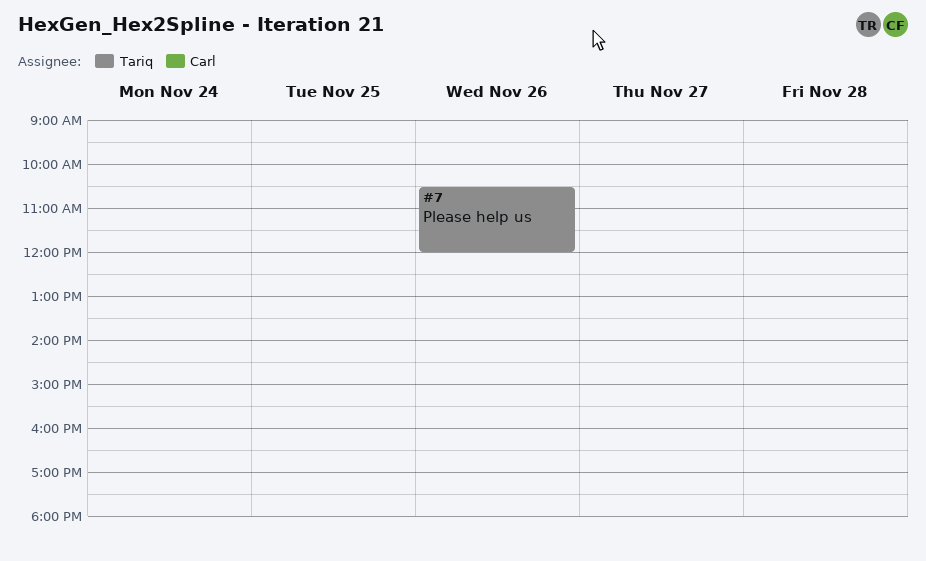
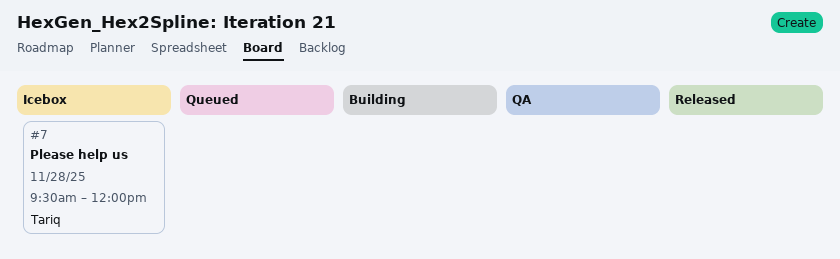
#7, day: Nov 26 -> Nov 28
#7, begins: 10:30 -> 09:30

